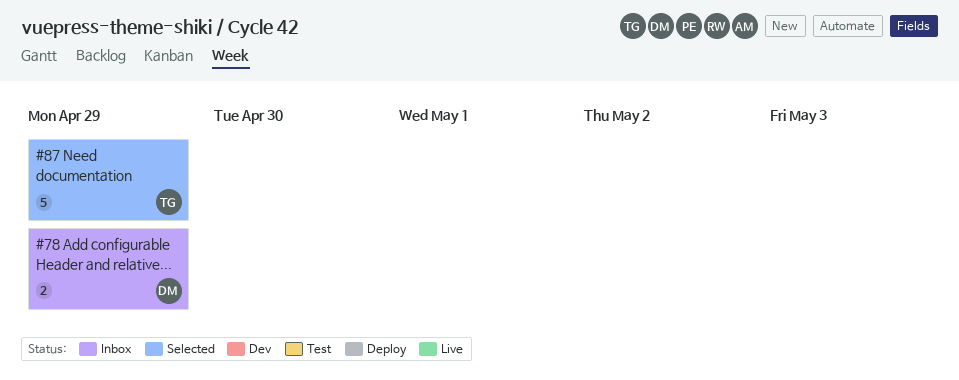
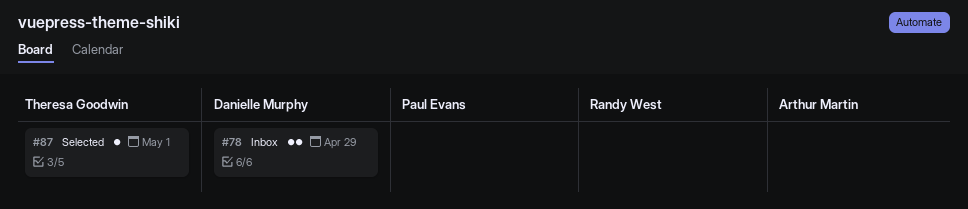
#87, estimate: 5 -> 1
#87, due: Apr 29 -> May 1

